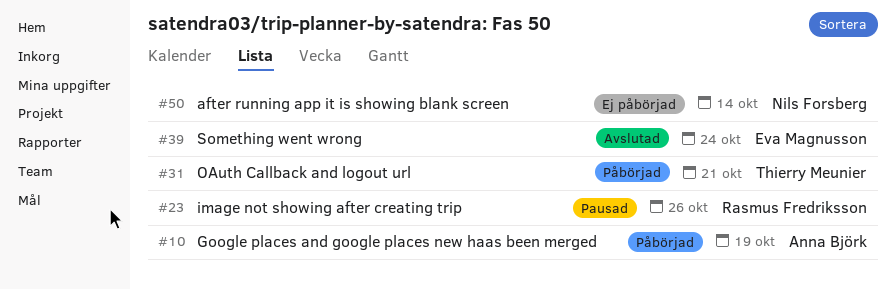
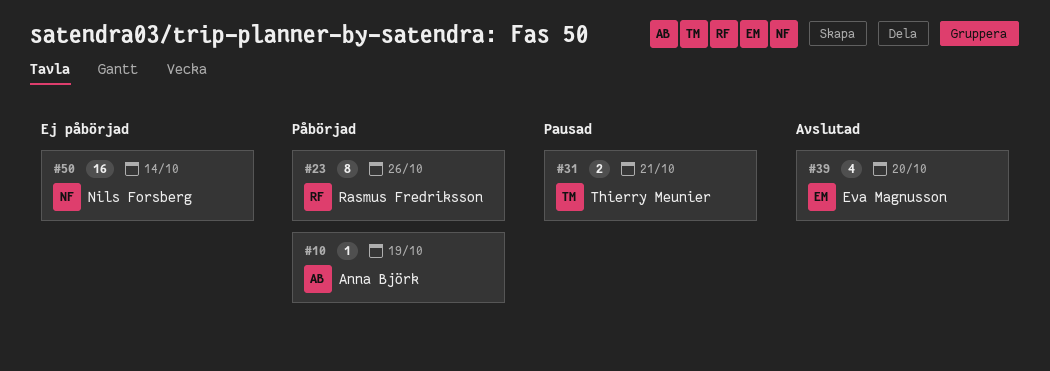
#23, status: Pausad -> Påbörjad
#31, status: Påbörjad -> Pausad
#39, due: Oct 24 -> Oct 20

